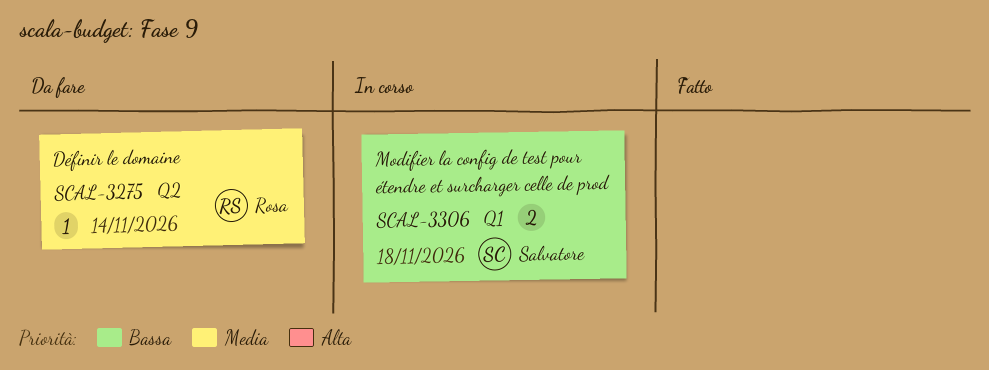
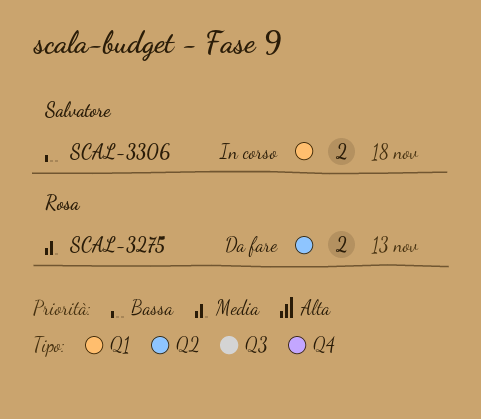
SCAL-3275, estimate: 1 -> 2
SCAL-3275, due: Nov 14 -> Nov 13

